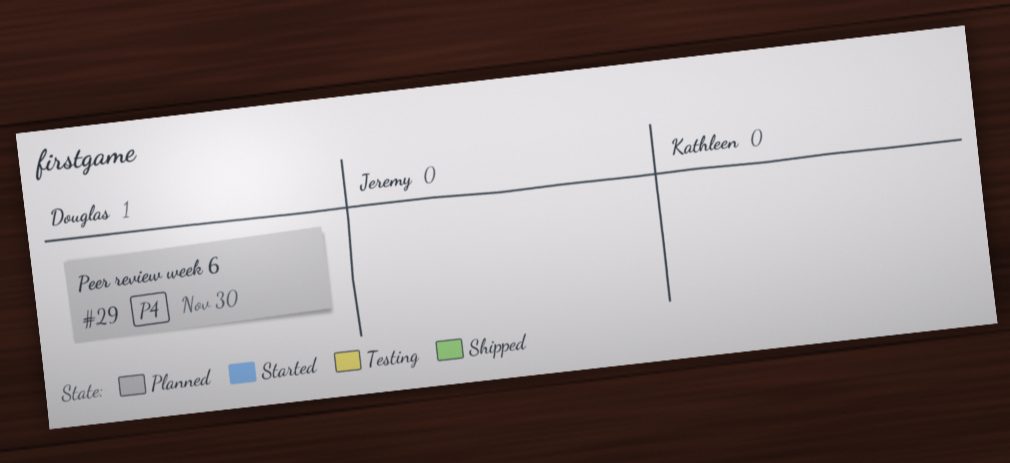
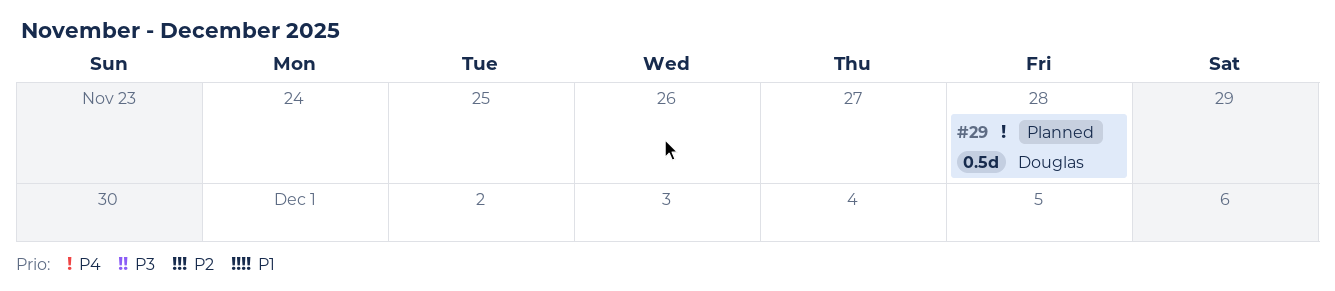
#29, due: Nov 30 -> Nov 28

